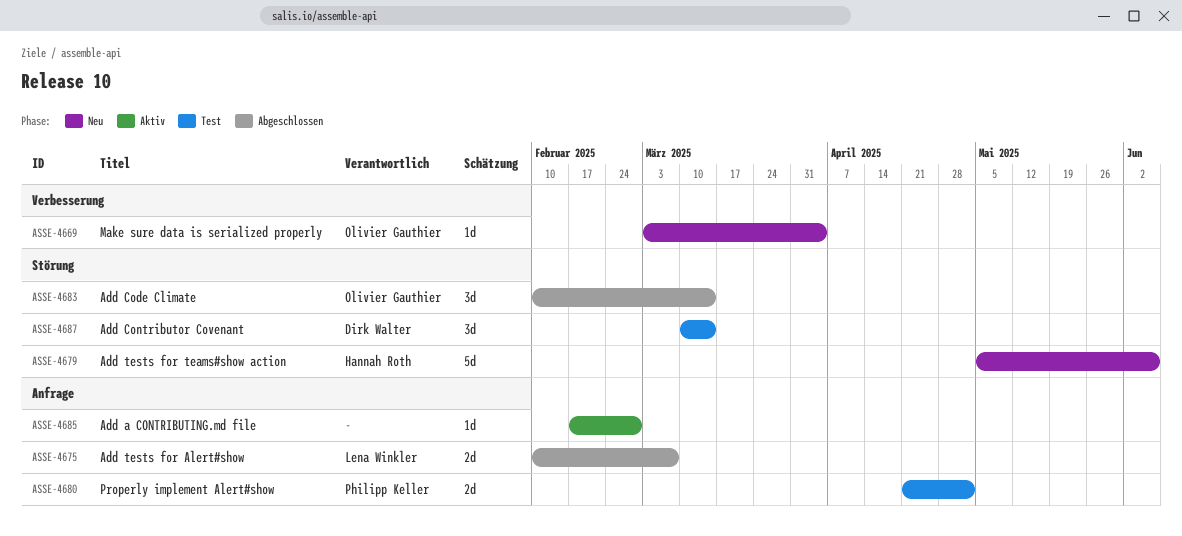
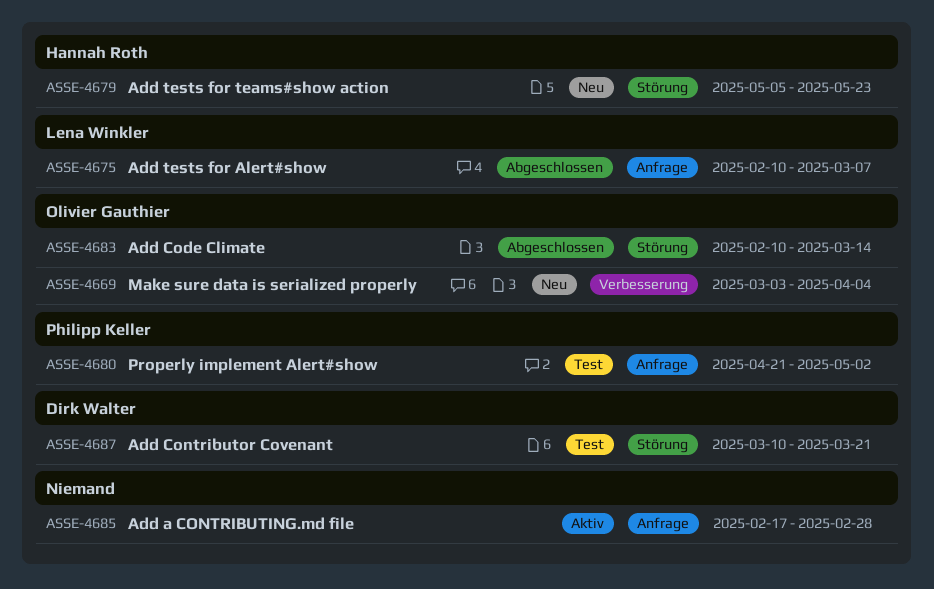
ASSE-4679, due: Jun 6 -> May 23
ASSE-4687, due: Mar 14 -> Mar 21

